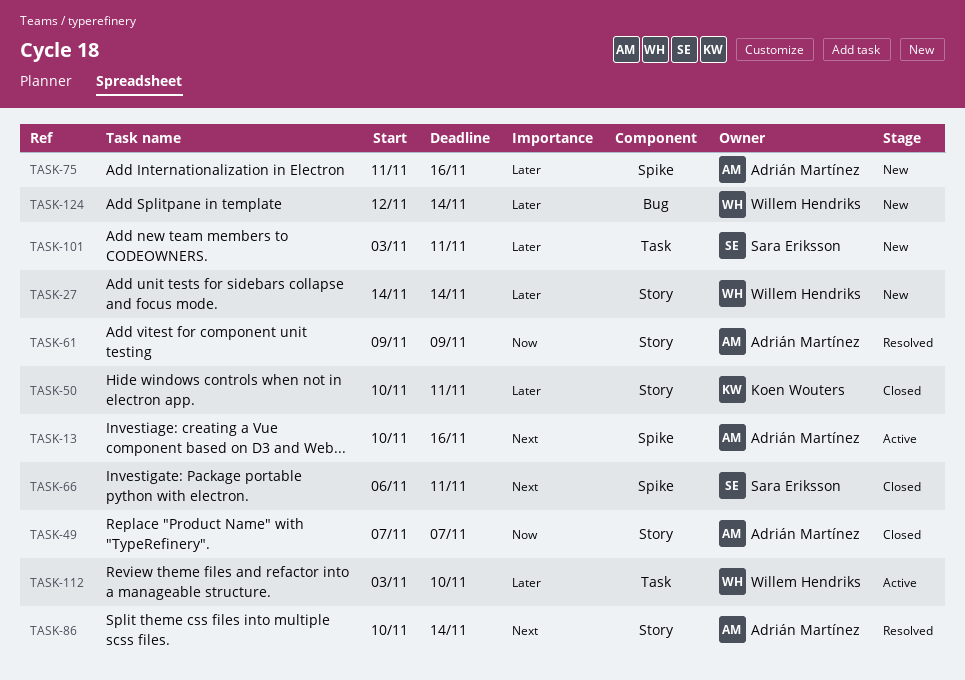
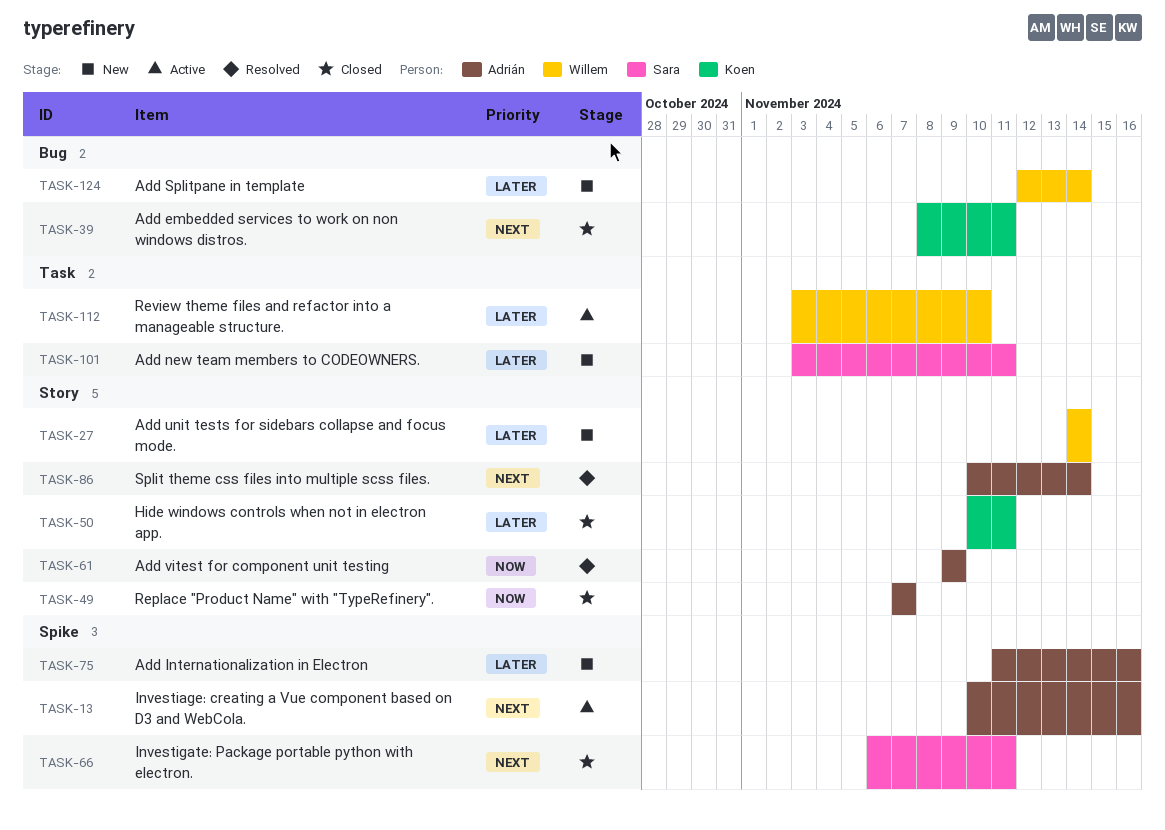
TASK-39: none -> present

